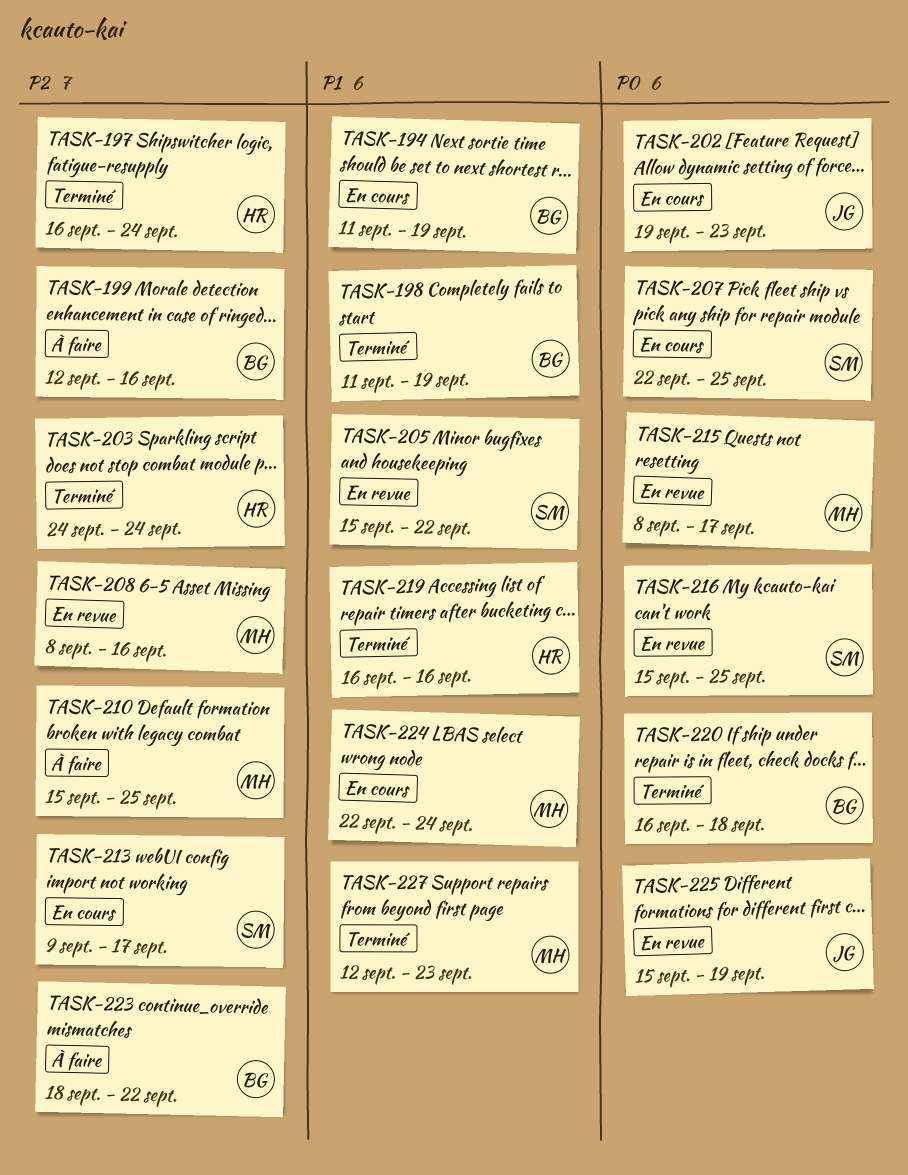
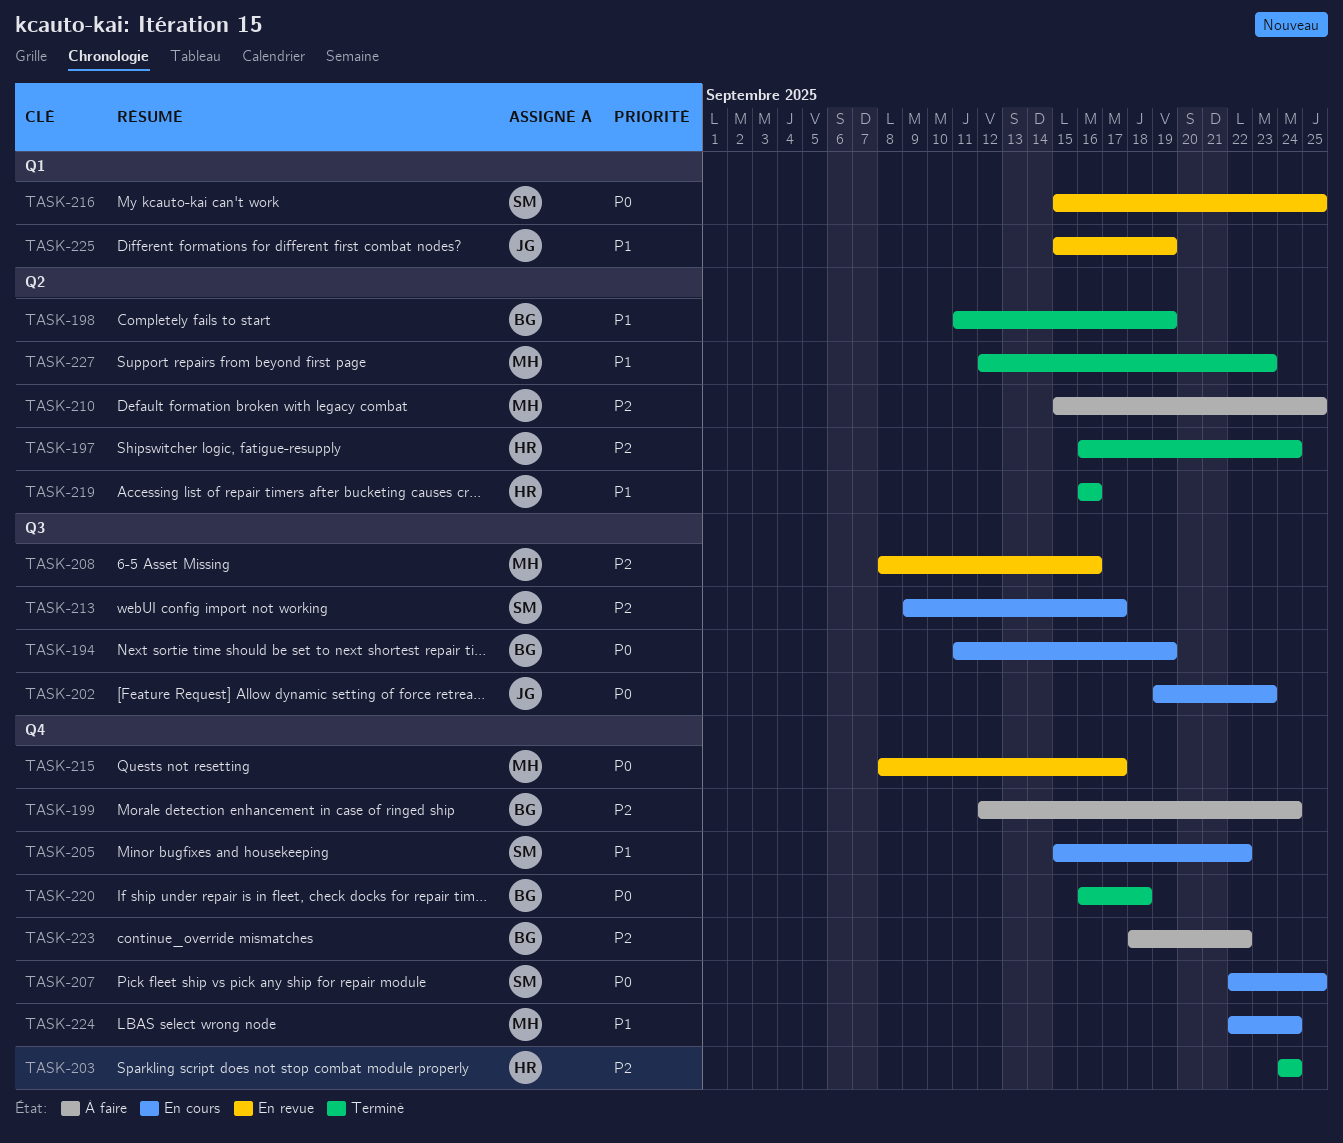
TASK-194, priority: P1 -> P0
TASK-199, due: Sep 16 -> Sep 24
TASK-205, status: En revue -> En cours
TASK-225, priority: P0 -> P1

